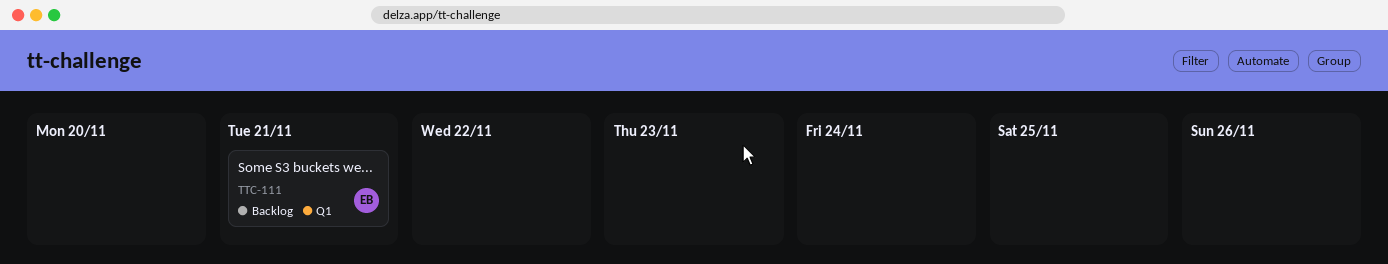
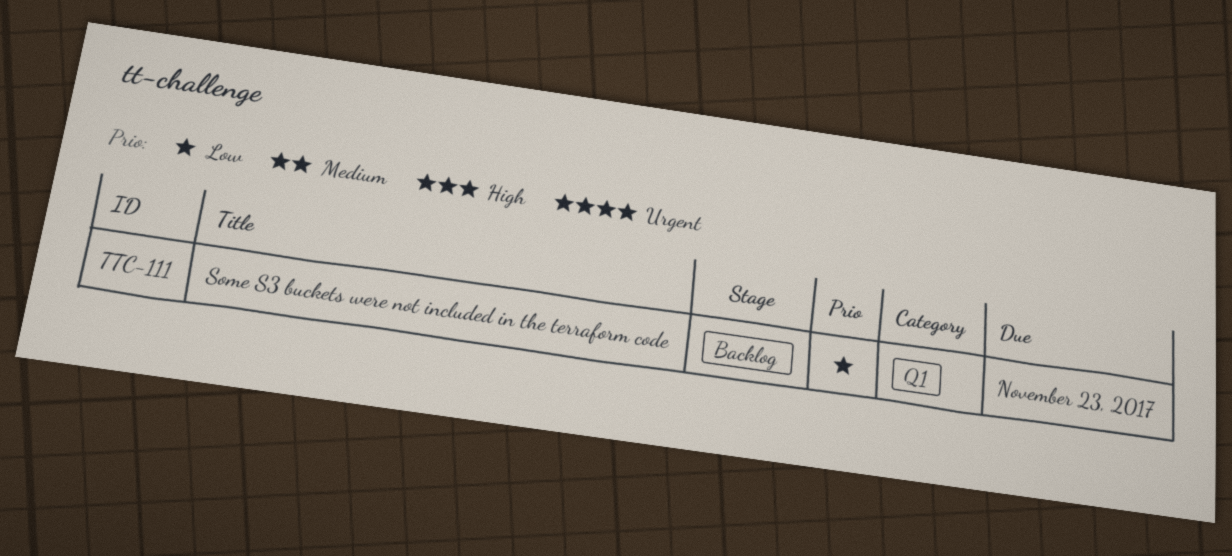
TTC-111, due: Nov 21 -> Nov 23

